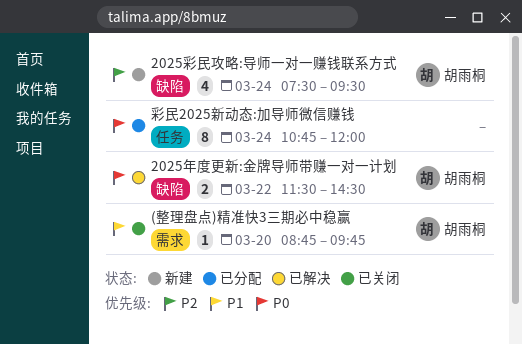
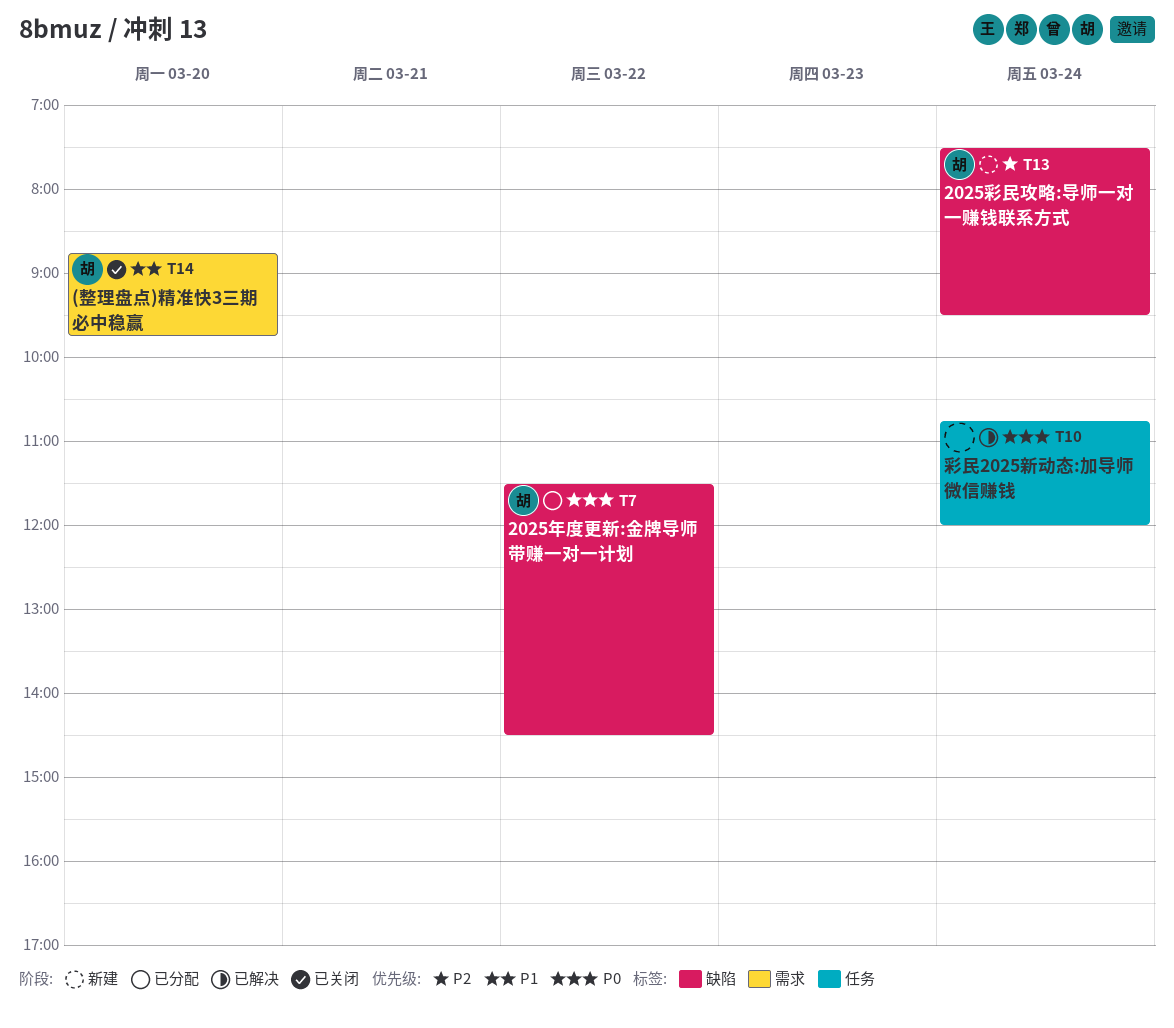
2025年度更新:金牌导师带赚一对一计划, status: 已解决 -> 已分配
彩民2025新动态:加导师微信赚钱, status: 已分配 -> 已解决

